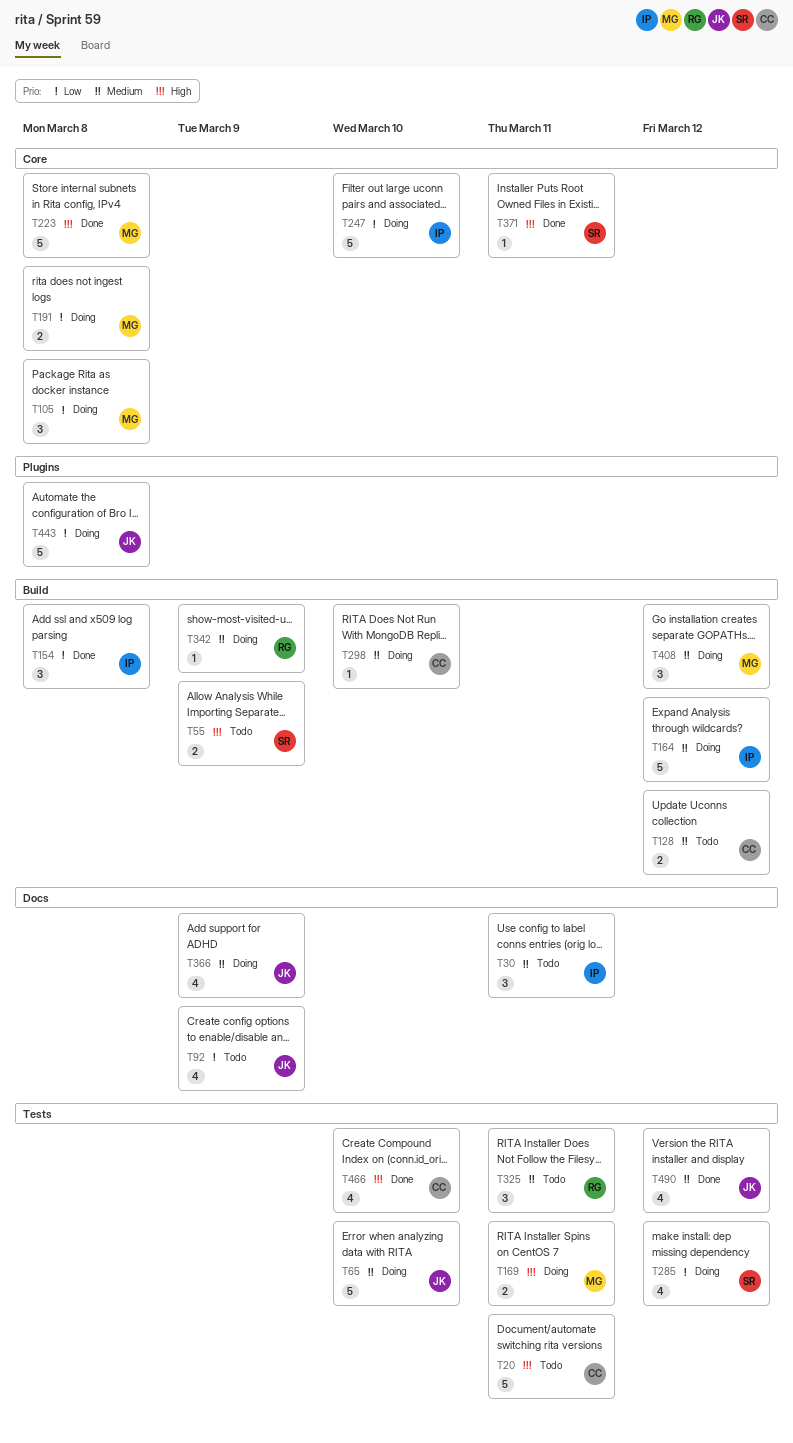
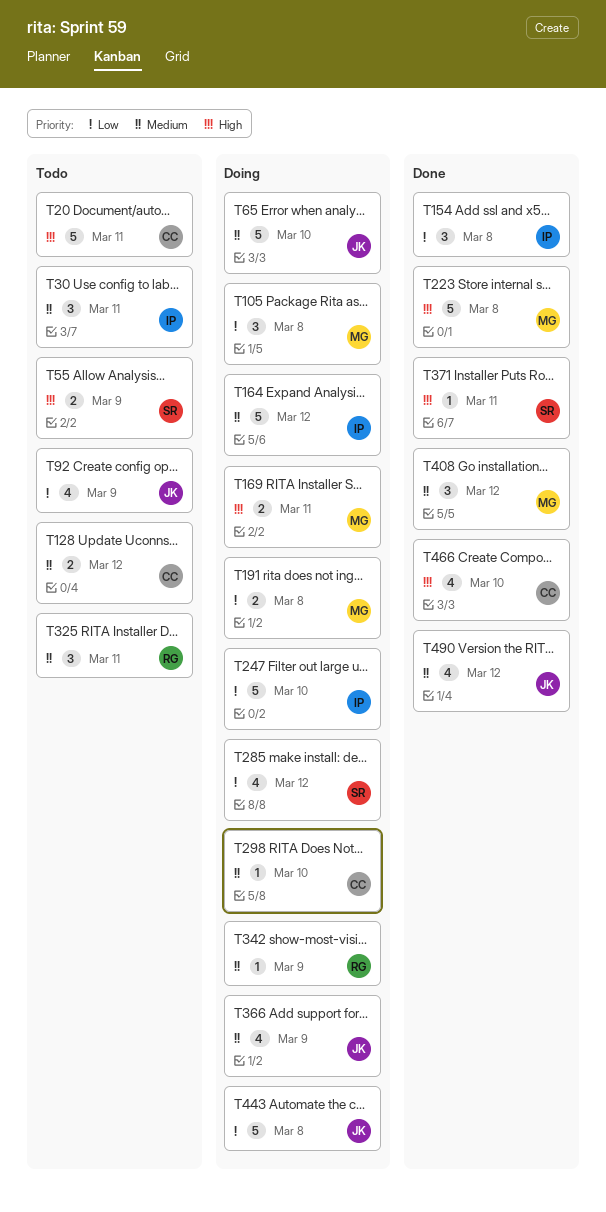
T408, status: Doing -> Done

